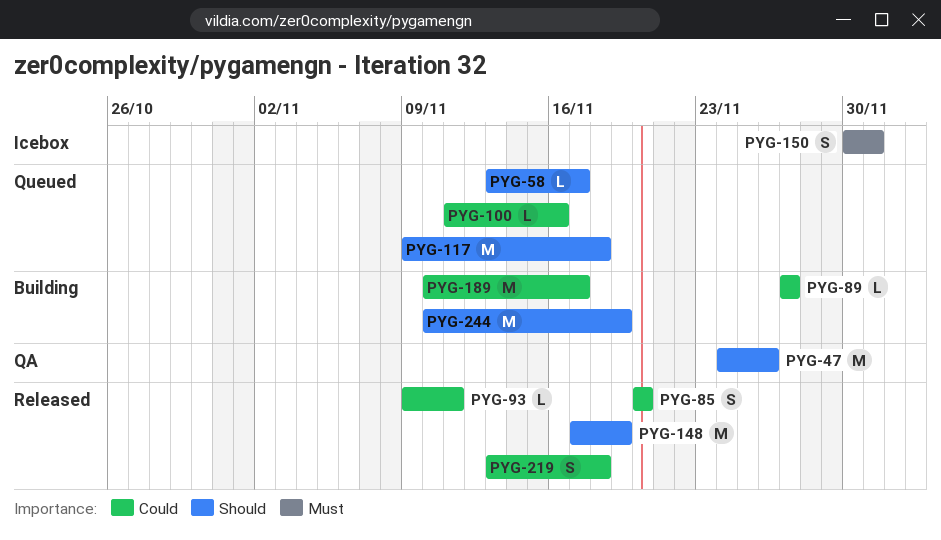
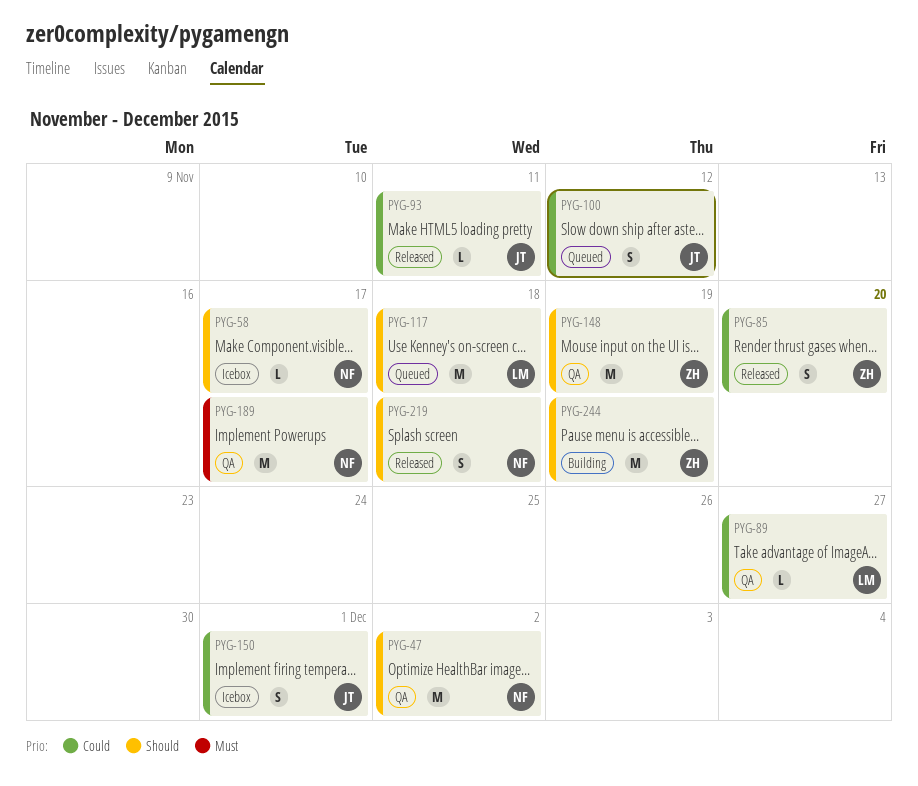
PYG-47, due: Nov 26 -> Dec 2
PYG-58, status: Queued -> Icebox
PYG-89, status: Building -> QA
PYG-100, estimate: L -> S
PYG-100, due: Nov 16 -> Nov 12
PYG-148, status: Released -> QA
PYG-150, priority: Must -> Could
PYG-189, status: Building -> QA
PYG-189, priority: Could -> Must
PYG-219, priority: Could -> Should

